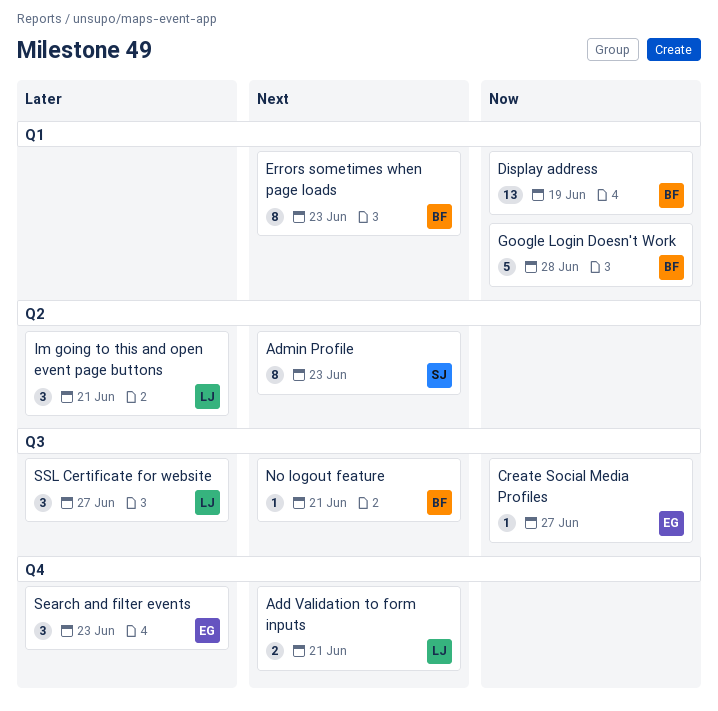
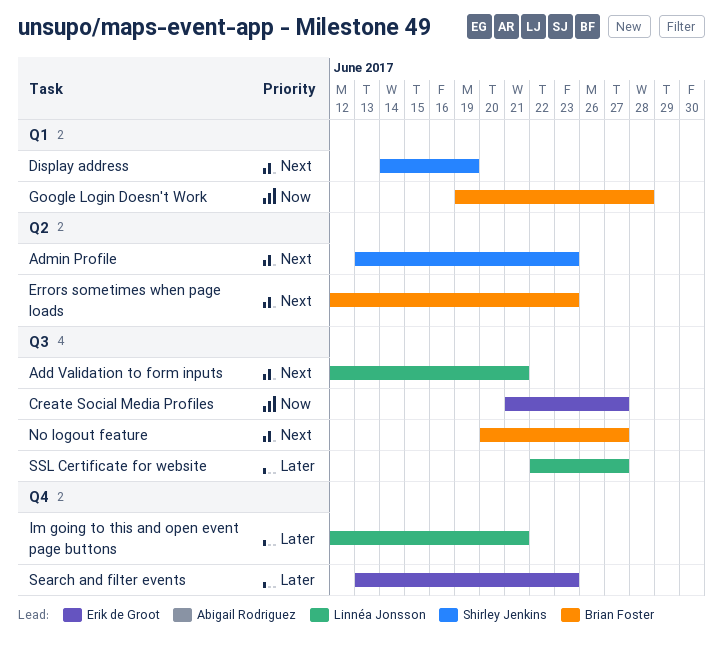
Add Validation to form inputs, label: Q4 -> Q3
Display address, owner: Brian Foster -> Shirley Jenkins
Display address, priority: Now -> Next
Errors sometimes when page loads, label: Q1 -> Q2
Im going to this and open event page buttons, label: Q2 -> Q4
No logout feature, due: Jun 21 -> Jun 27

